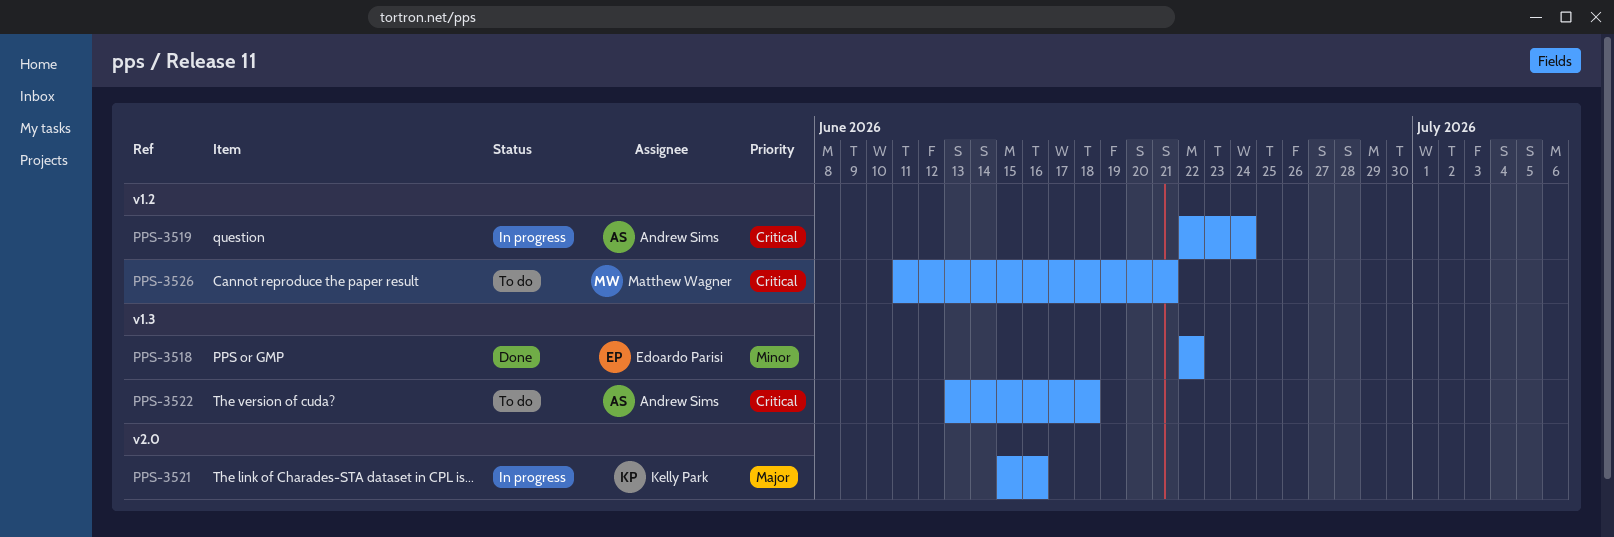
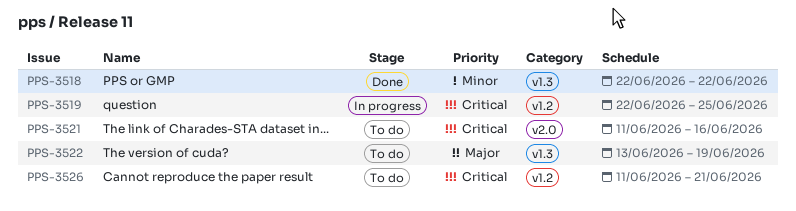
PPS-3519, due: Jun 24 -> Jun 25
PPS-3521, status: In progress -> To do
PPS-3521, priority: Major -> Critical
PPS-3521, start: Jun 15 -> Jun 11
PPS-3522, priority: Critical -> Major
PPS-3522, due: Jun 18 -> Jun 19

